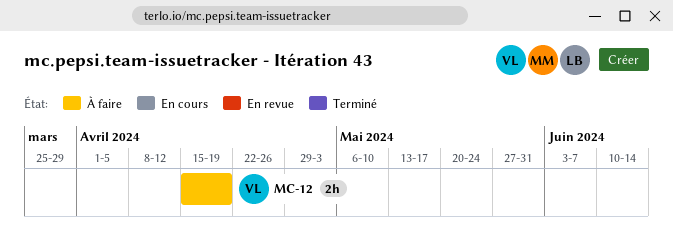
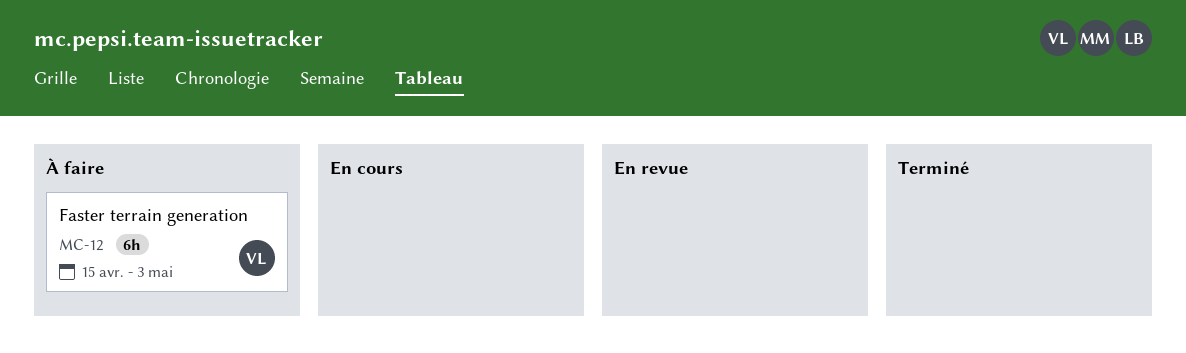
MC-12, estimate: 2h -> 6h
MC-12, due: Apr 19 -> May 3

